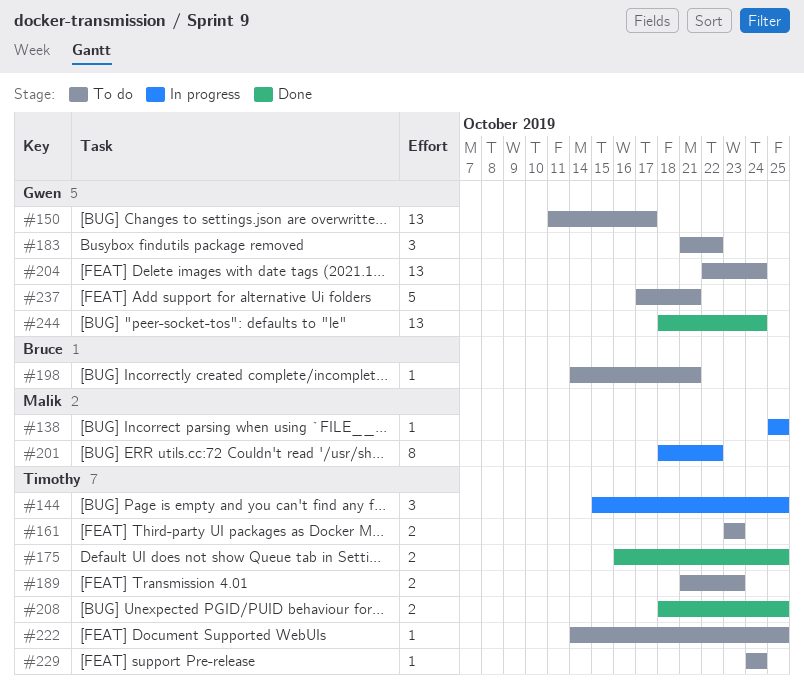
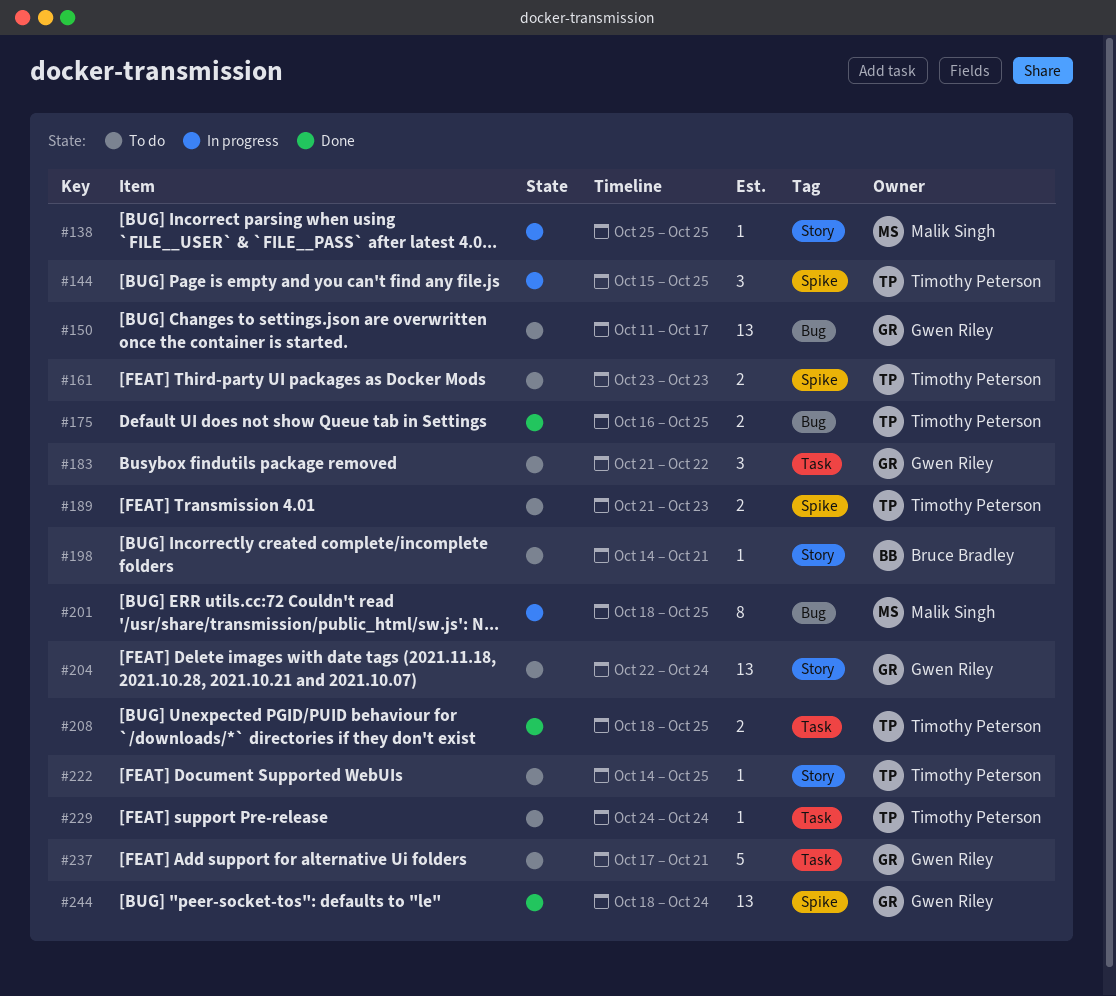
#201, due: Oct 22 -> Oct 25

